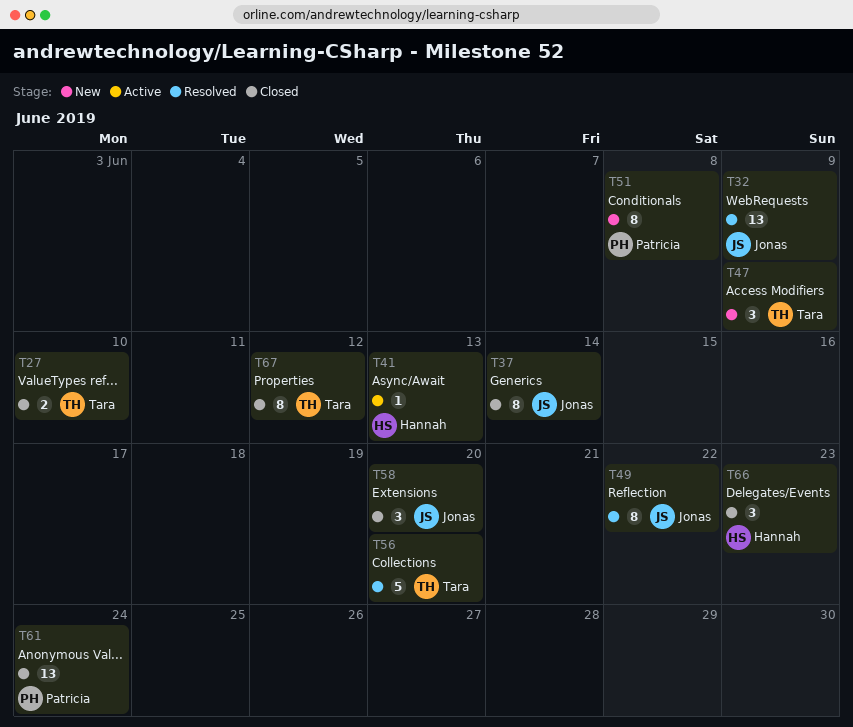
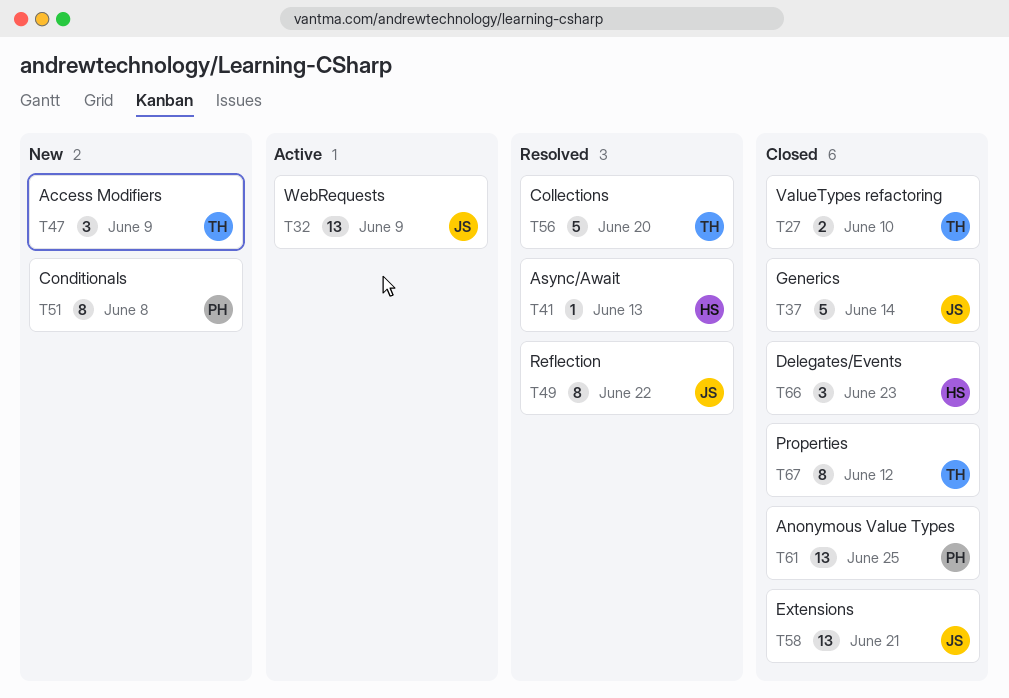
T32, status: Resolved -> Active
T37, estimate: 8 -> 5
T41, status: Active -> Resolved
T58, estimate: 3 -> 13
T58, due: Jun 20 -> Jun 21
T61, due: Jun 24 -> Jun 25

